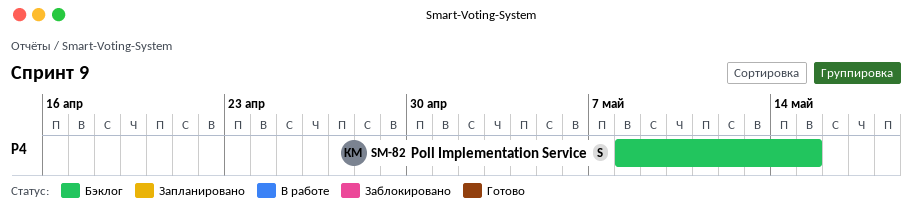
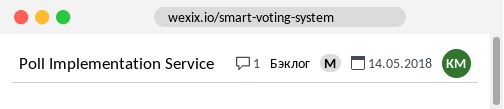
Poll Implementation Service, estimate: S -> M
Poll Implementation Service, due: May 15 -> May 14

